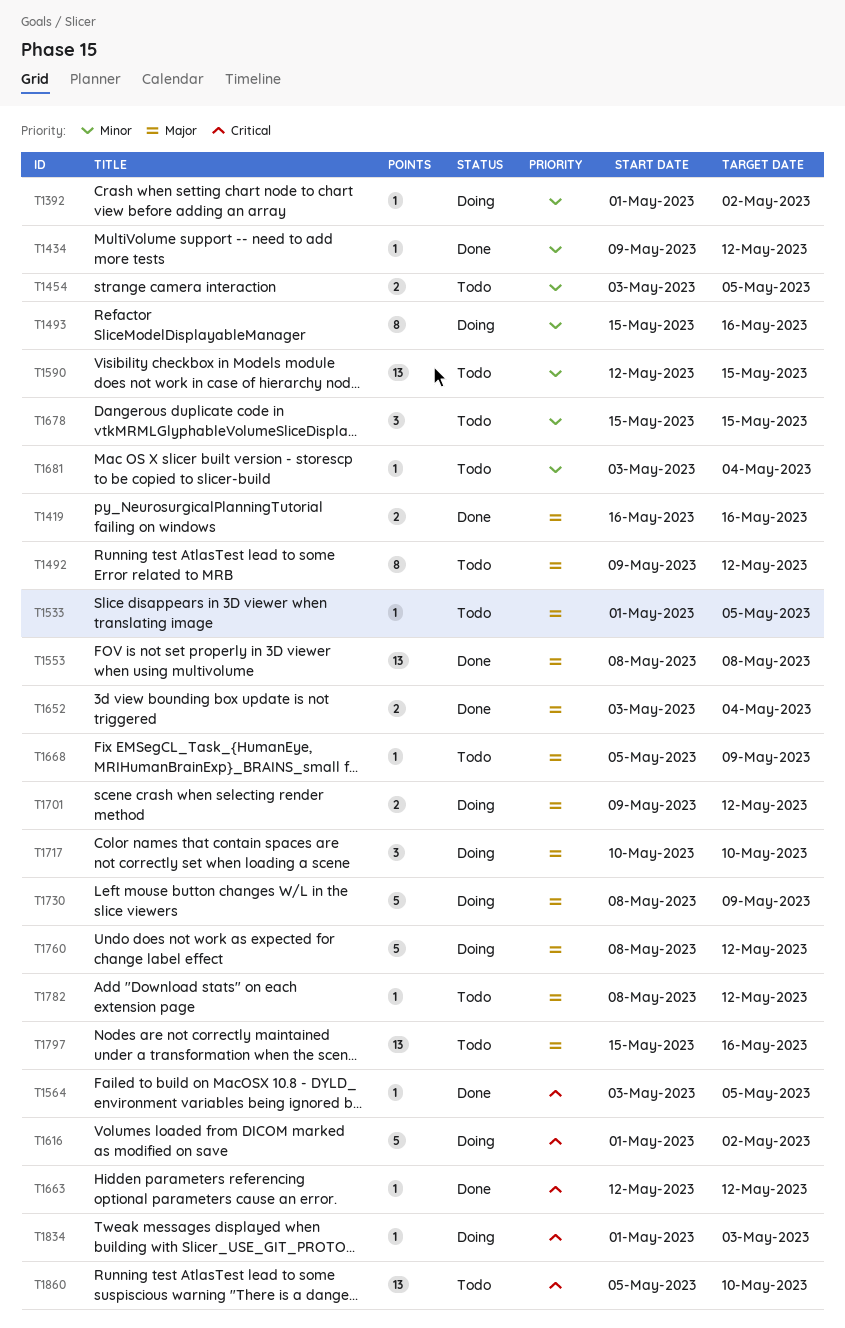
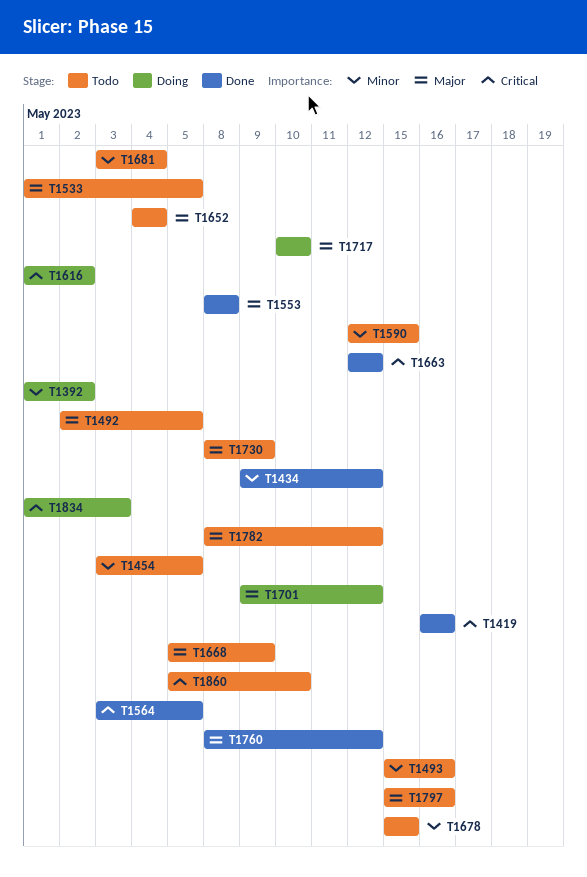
T1419, priority: Major -> Critical
T1492, start: May 9 -> May 2
T1492, due: May 12 -> May 5
T1493, status: Doing -> Todo
T1652, status: Done -> Todo
T1652, start: May 3 -> May 4
T1730, status: Doing -> Todo
T1760, status: Doing -> Done

